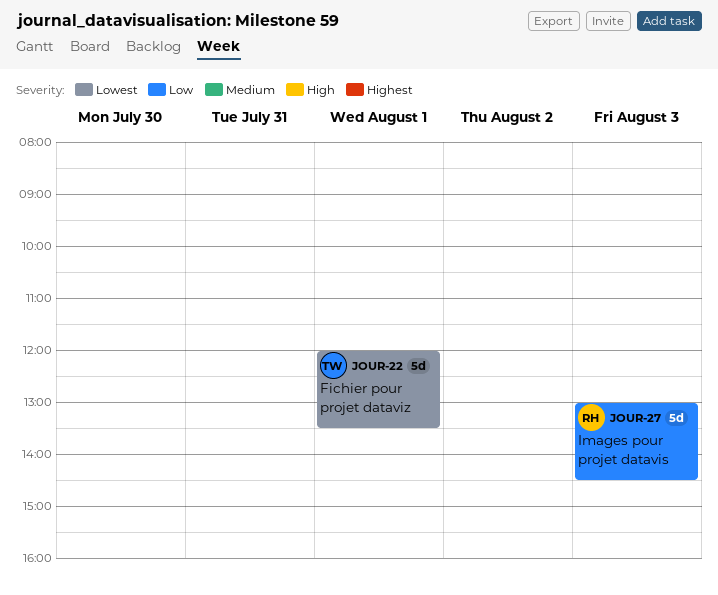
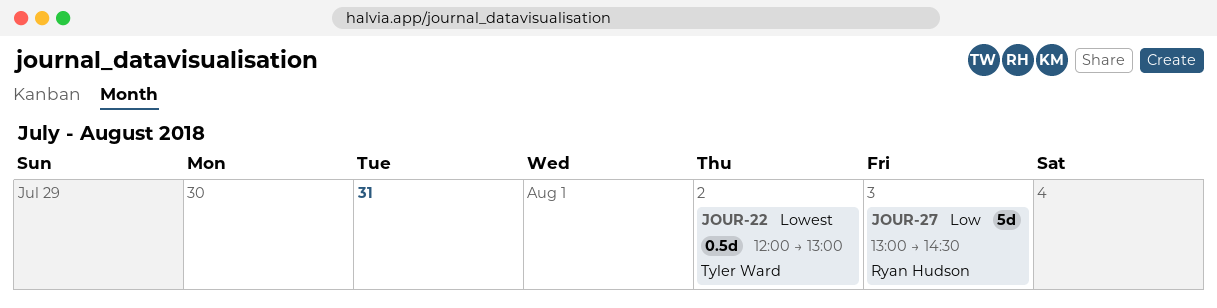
JOUR-22, estimate: 5d -> 0.5d
JOUR-22, day: Aug 1 -> Aug 2
JOUR-22, ends: 13:30 -> 13:00

